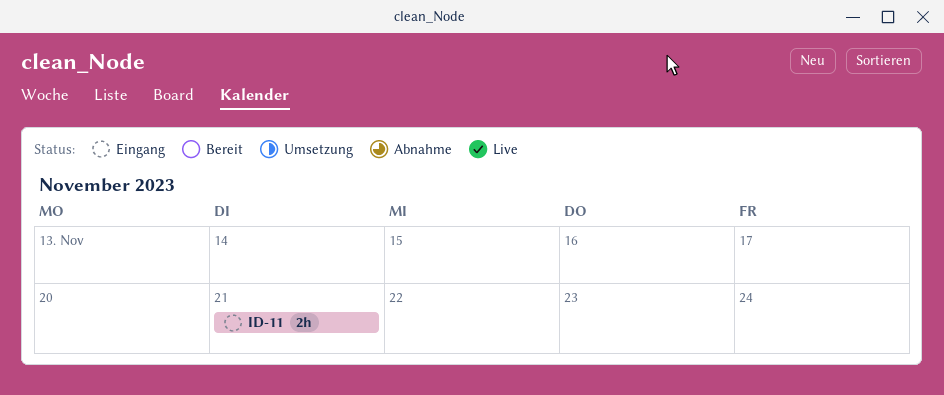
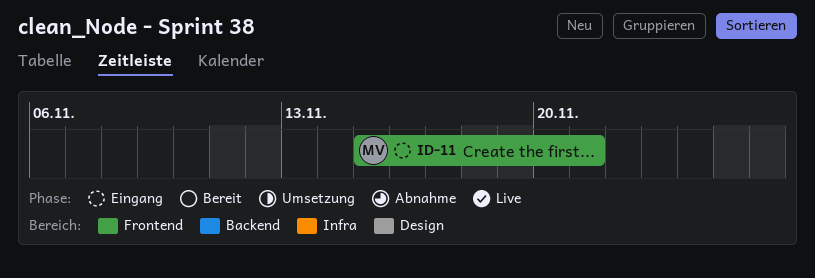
ID-11, start: Nov 21 -> Nov 15

